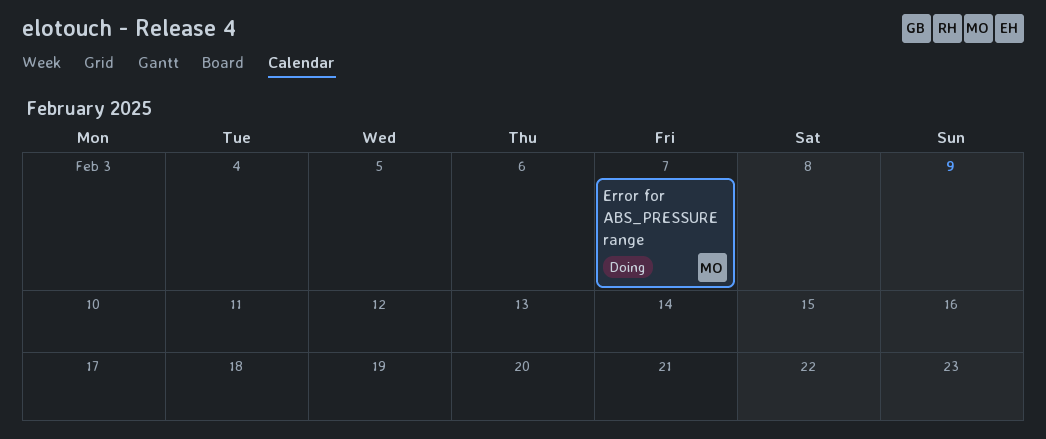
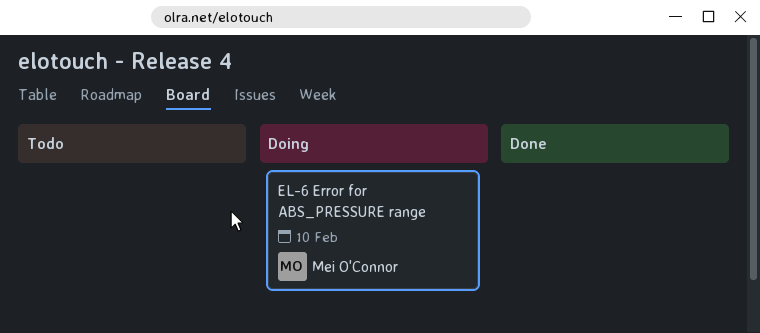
Error for ABS_PRESSURE range, due: Feb 7 -> Feb 10

